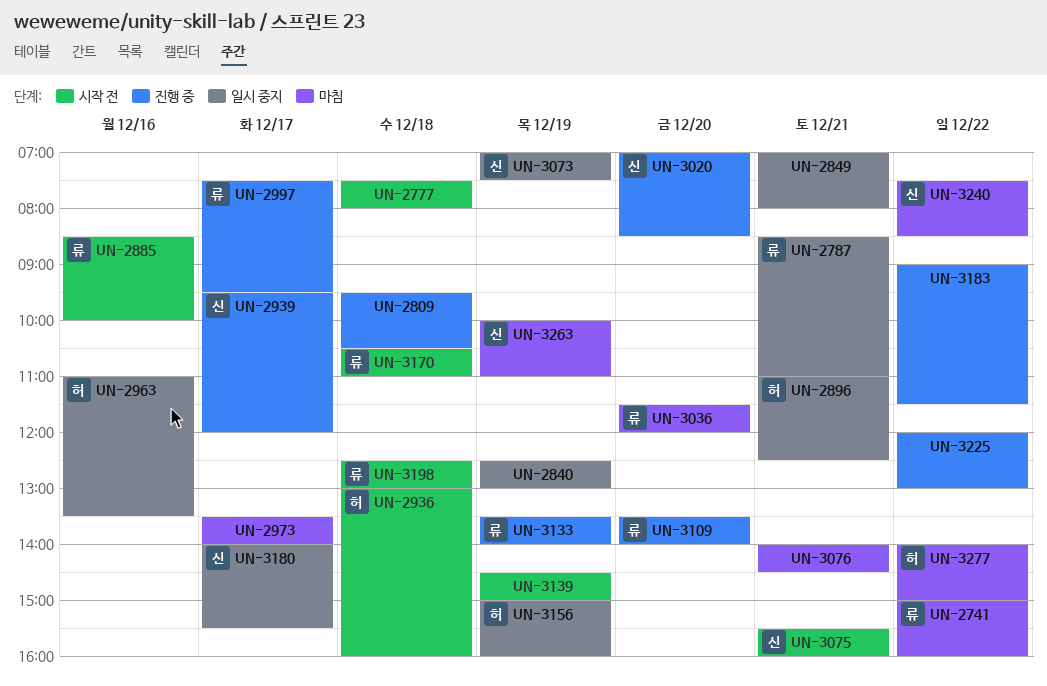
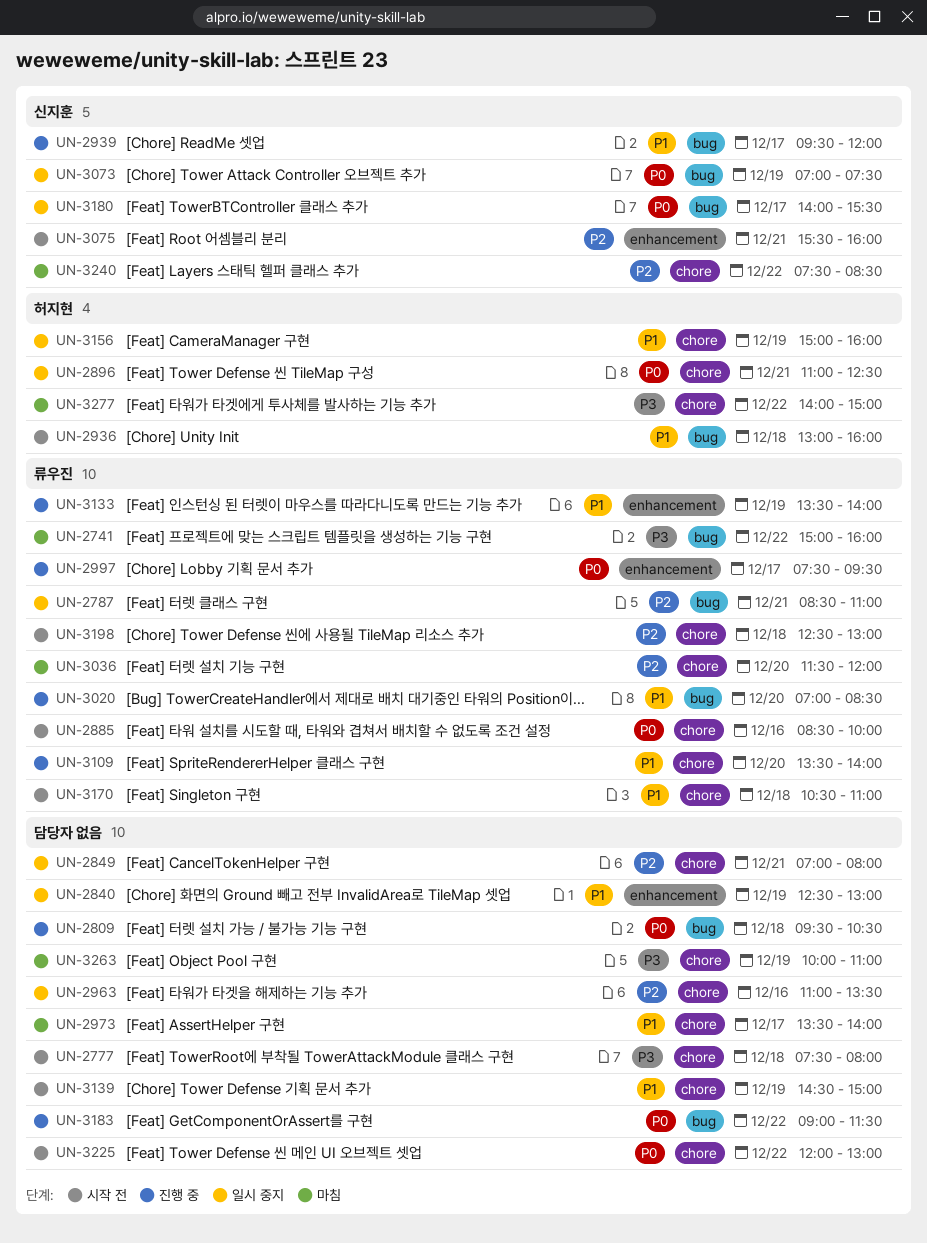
UN-2963, owner: 허지현 -> none
UN-3020, owner: 신지훈 -> 류우진
UN-3076: present -> none
UN-3225, status: 진행 중 -> 시작 전
UN-3263, owner: 신지훈 -> none

